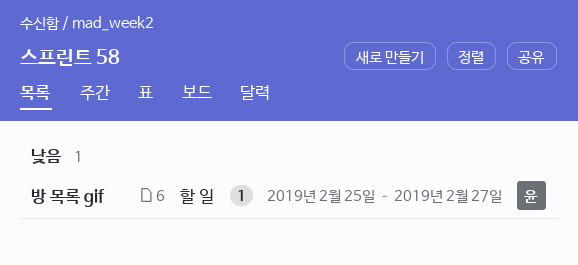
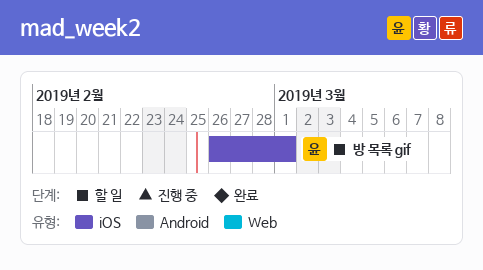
방 목록 gif, start: Feb 25 -> Feb 26
방 목록 gif, due: Feb 27 -> Mar 1

